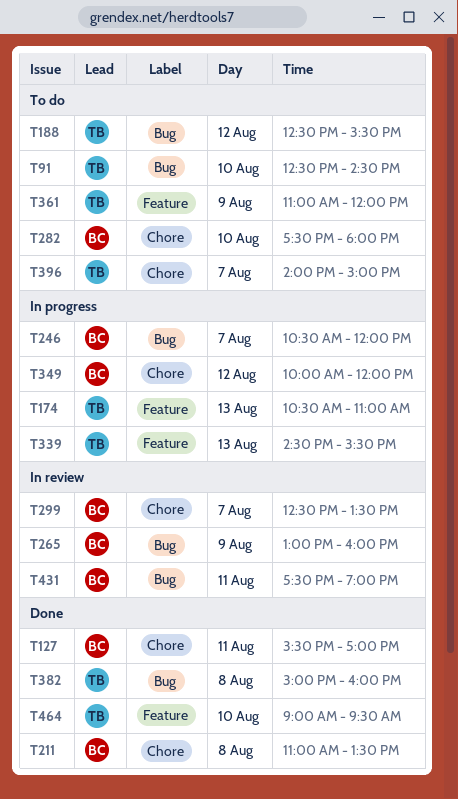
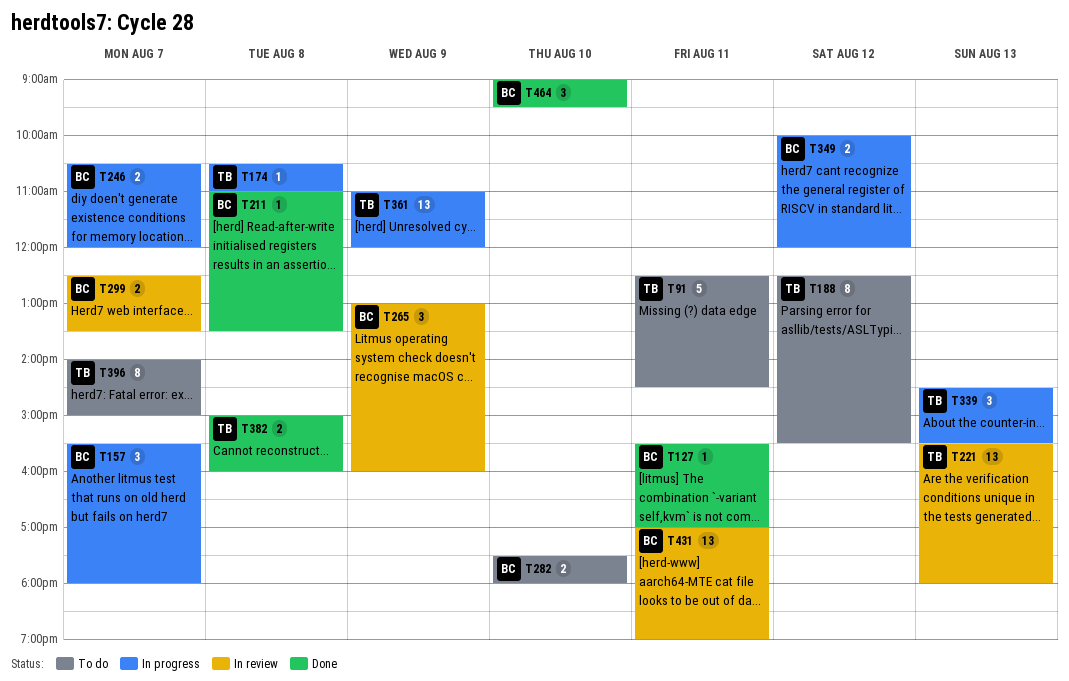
T91, day: Aug 10 -> Aug 11
T157: none -> present
T174, day: Aug 13 -> Aug 8
T221: none -> present
T361, status: To do -> In progress
T431, begins: 17:30 -> 17:00
T464, owner: TB -> BC

